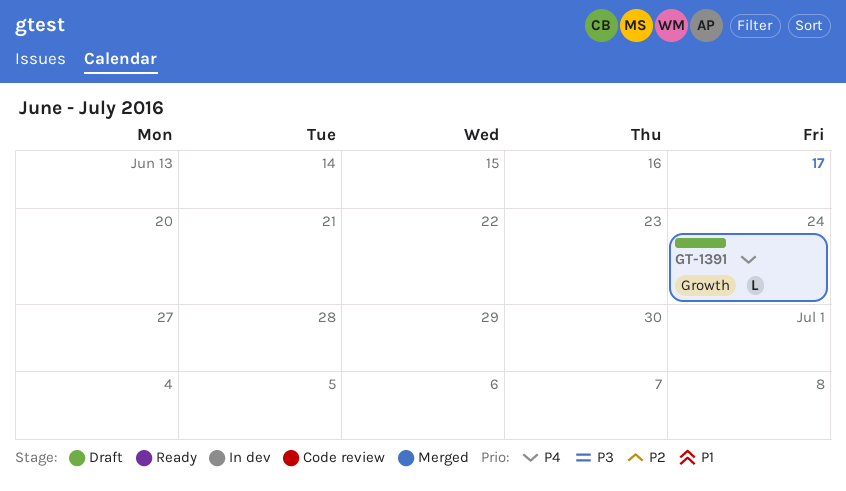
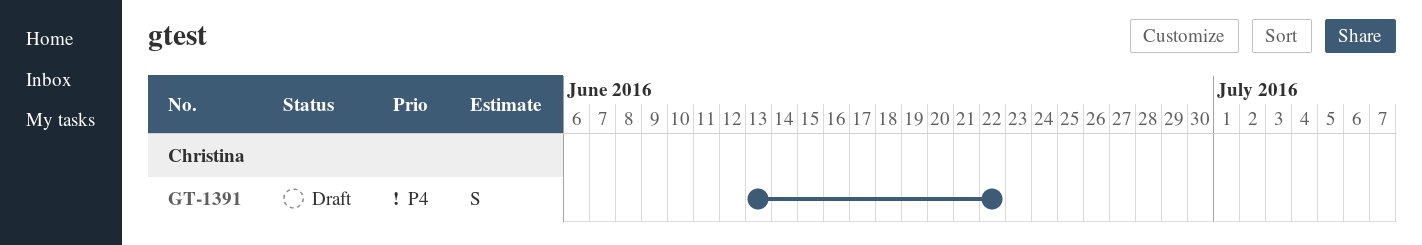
GT-1391, estimate: L -> S
GT-1391, due: Jun 24 -> Jun 22

